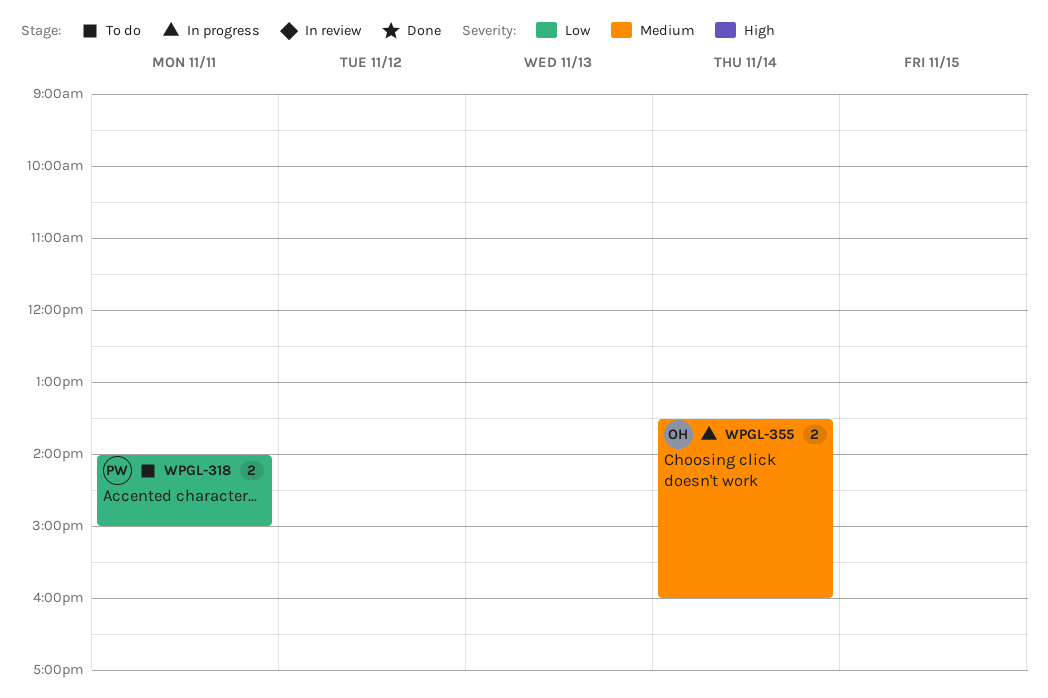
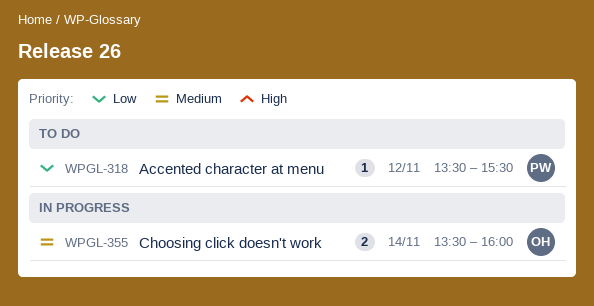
WPGL-318, estimate: 2 -> 1
WPGL-318, day: Nov 11 -> Nov 12
WPGL-318, begins: 14:00 -> 13:30
WPGL-318, ends: 15:00 -> 15:30

